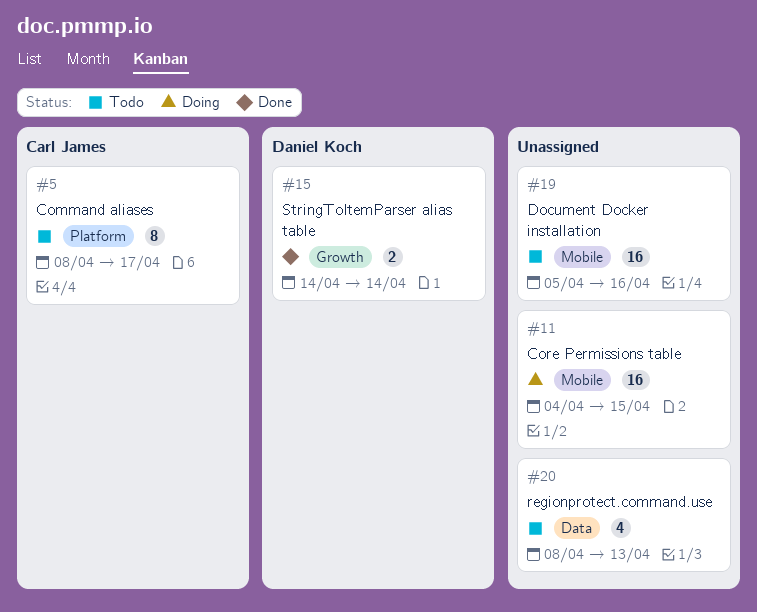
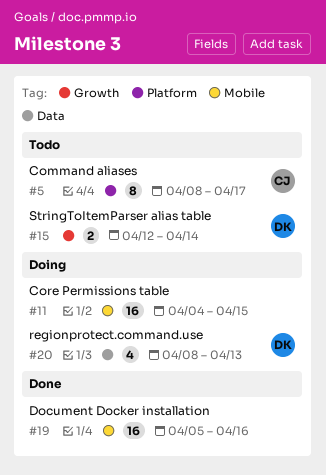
#15, status: Done -> Todo
#15, start: Apr 14 -> Apr 12
#19, status: Todo -> Done
#20, status: Todo -> Doing
#20, owner: none -> Daniel Koch

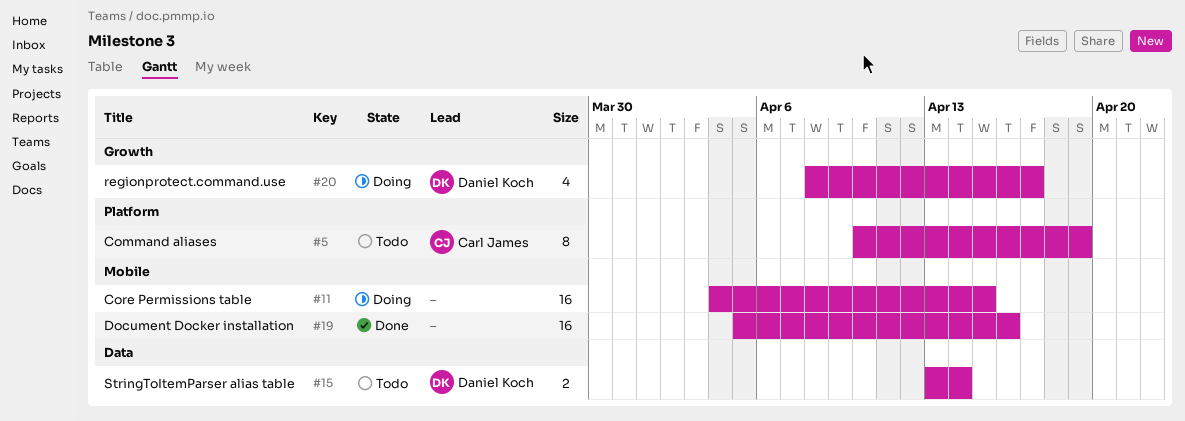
#5, start: Apr 8 -> Apr 10
#5, due: Apr 17 -> Apr 19
#15, label: Growth -> Data
#15, start: Apr 12 -> Apr 13
#20, label: Data -> Growth
#20, due: Apr 13 -> Apr 17

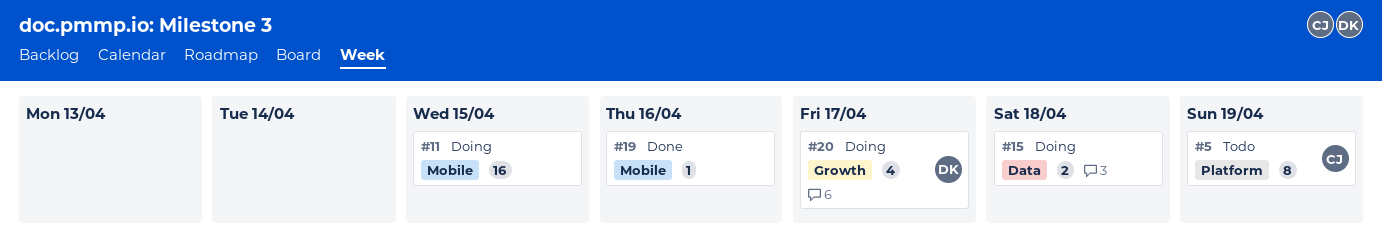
#15, status: Todo -> Doing
#15, owner: Daniel Koch -> none
#15, due: Apr 14 -> Apr 18
#19, estimate: 16 -> 1

